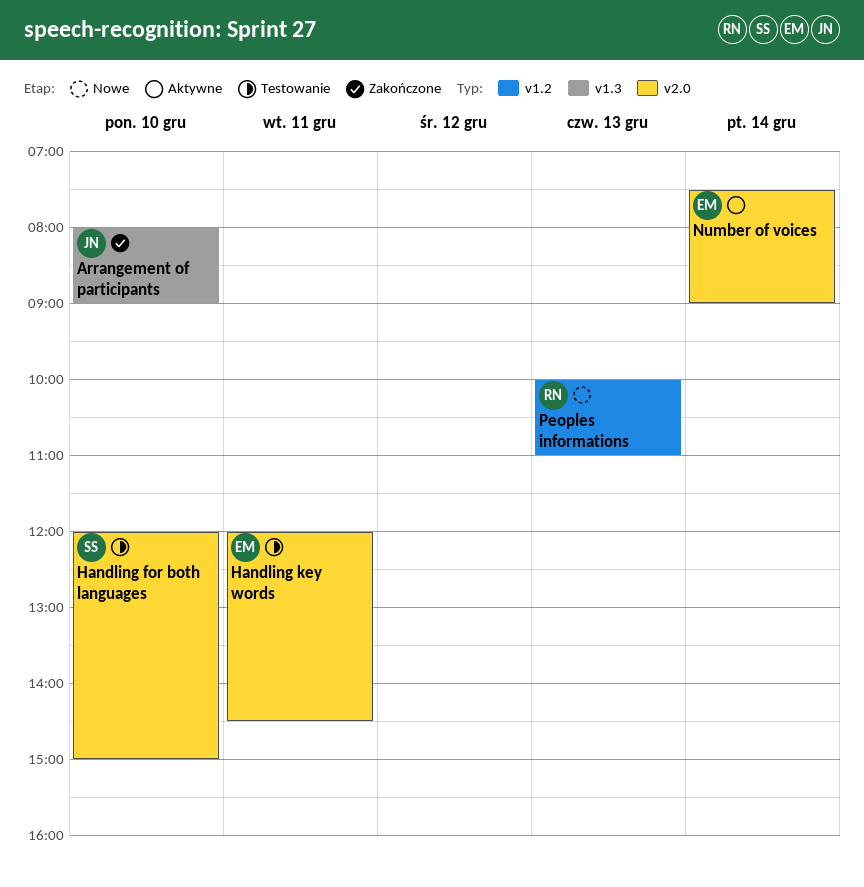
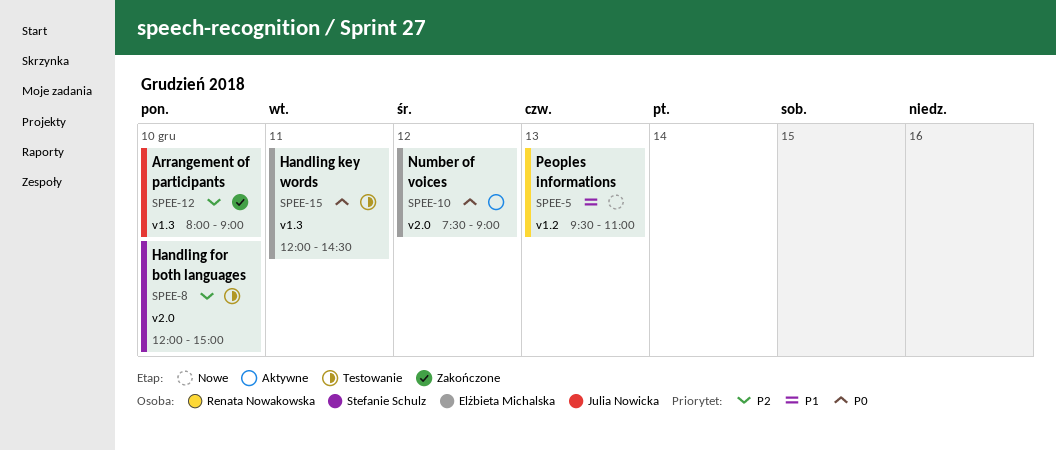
Handling key words, label: v2.0 -> v1.3
Number of voices, day: Dec 14 -> Dec 12
Peoples informations, begins: 10:00 -> 09:30

